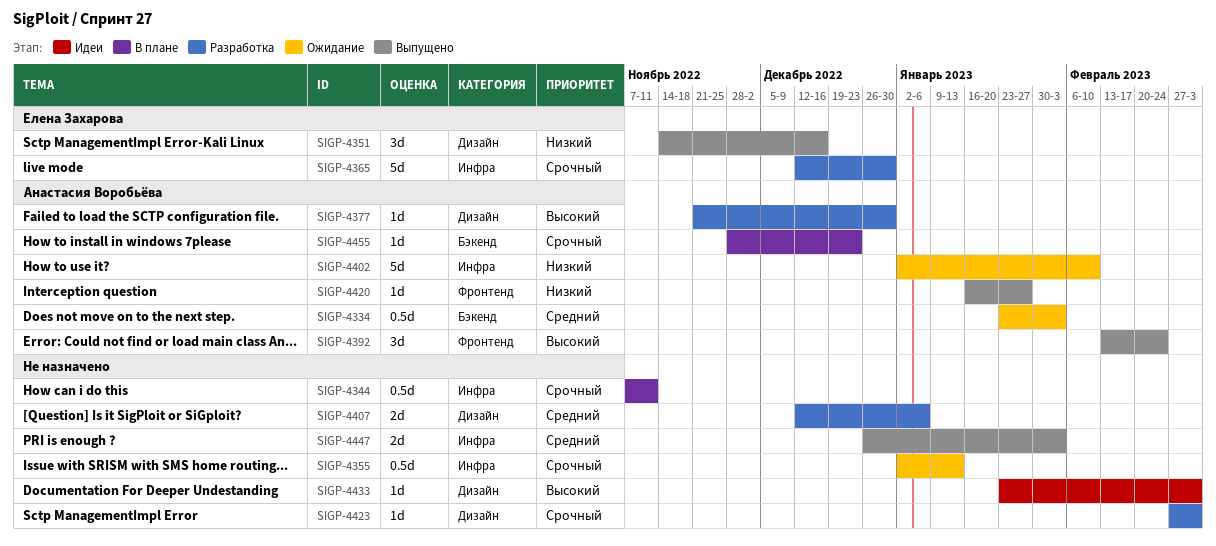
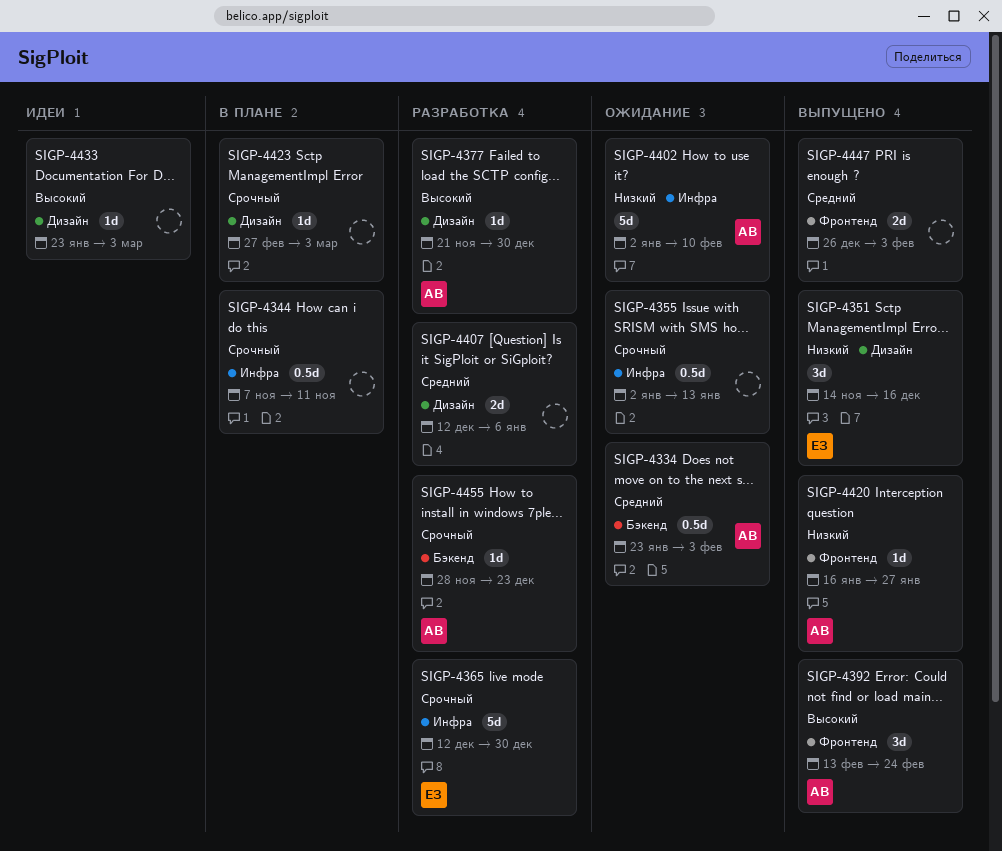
SIGP-4423, status: Разработка -> В плане
SIGP-4447, label: Инфра -> Фронтенд
SIGP-4455, status: В плане -> Разработка

